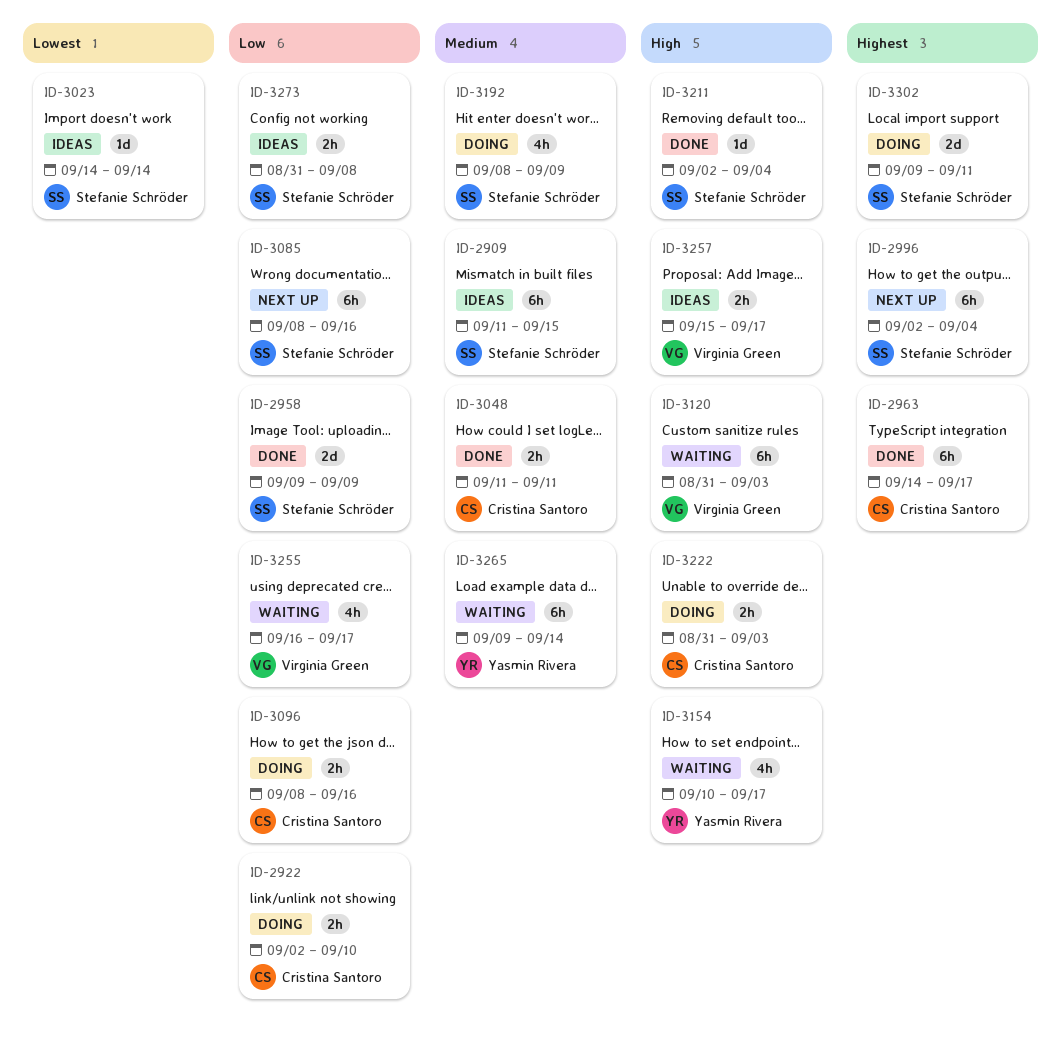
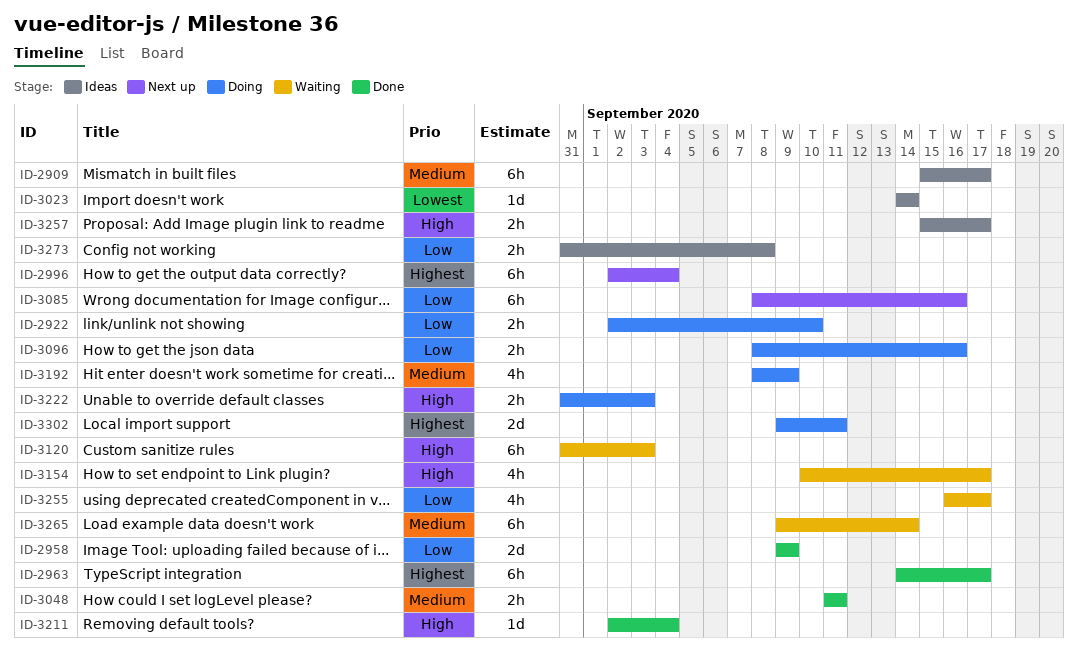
ID-2909, start: Sep 11 -> Sep 15
ID-2909, due: Sep 15 -> Sep 17

